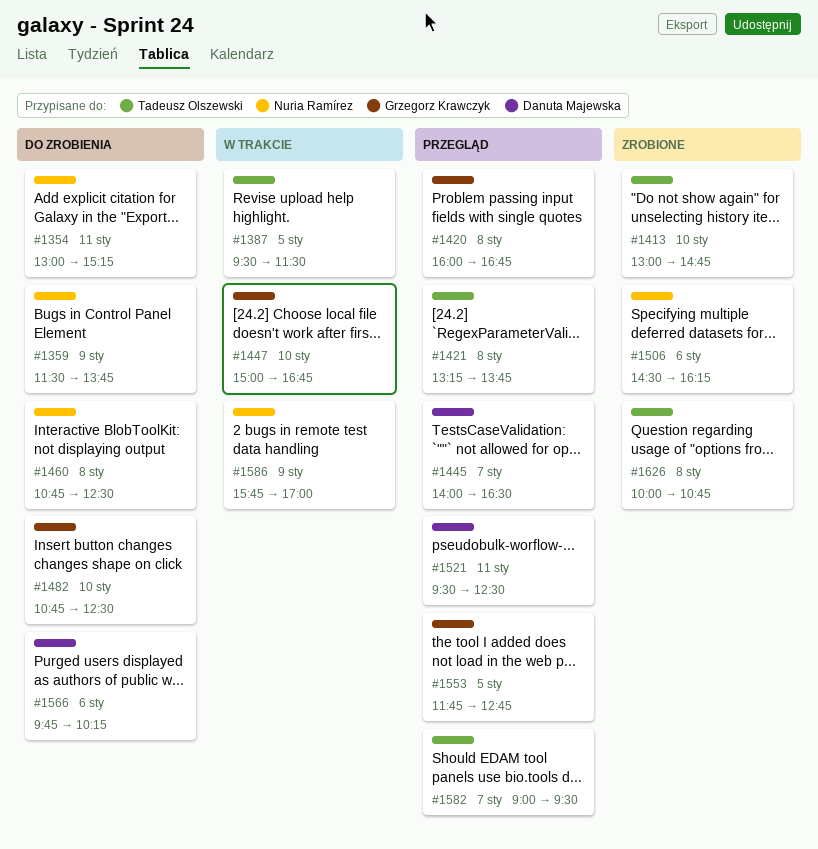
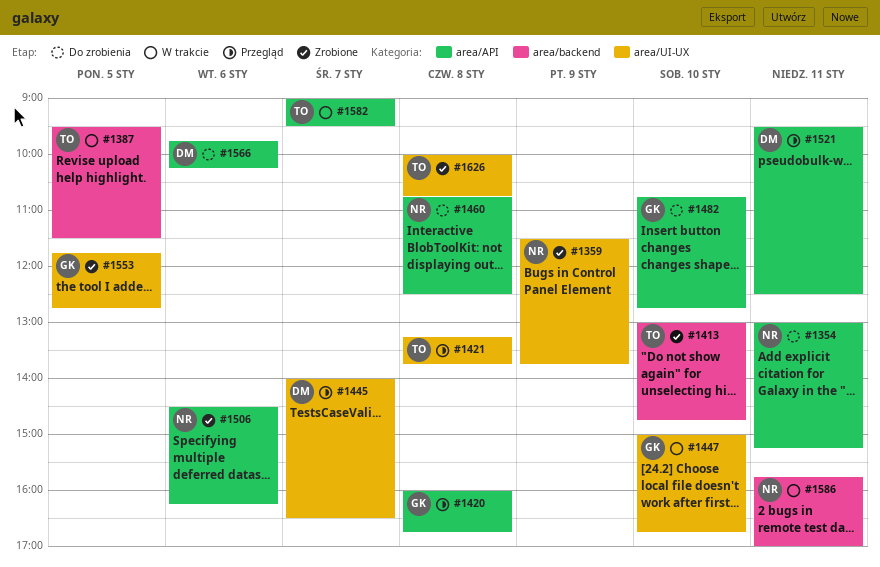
#1359, status: Do zrobienia -> Zrobione
#1482, ends: 12:30 -> 12:45
#1553, status: Przegląd -> Zrobione
#1582, status: Przegląd -> W trakcie
#1586, day: Jan 9 -> Jan 11

